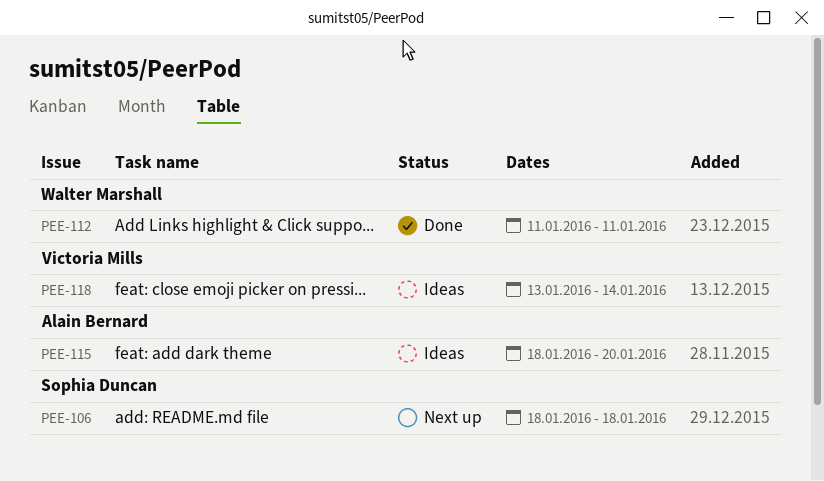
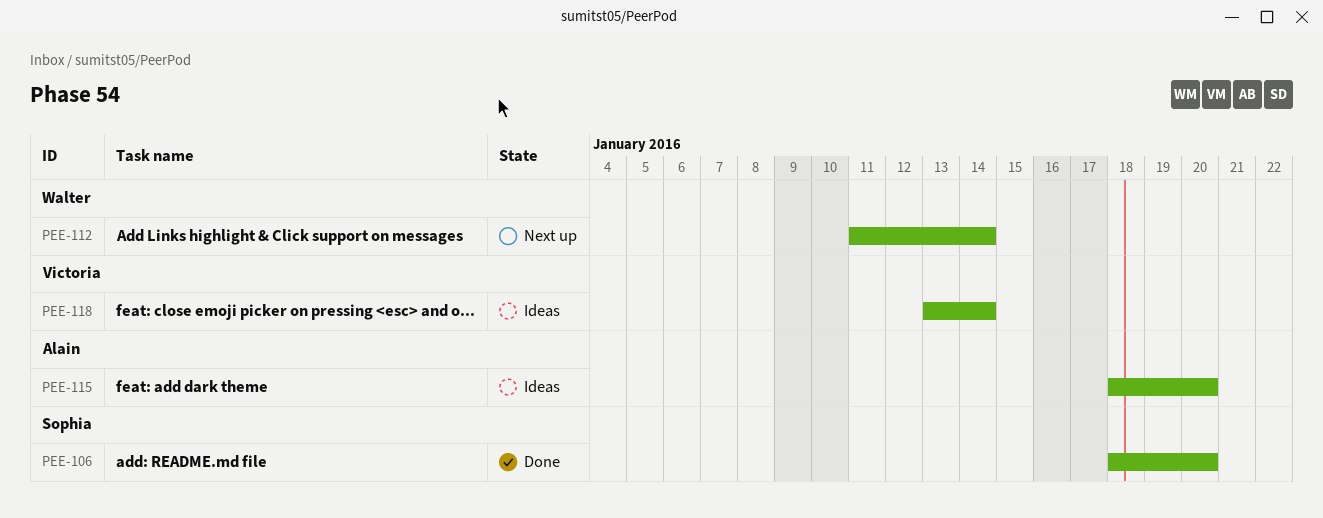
PEE-106, status: Next up -> Done
PEE-106, due: Jan 18 -> Jan 20
PEE-112, status: Done -> Next up
PEE-112, due: Jan 11 -> Jan 14

